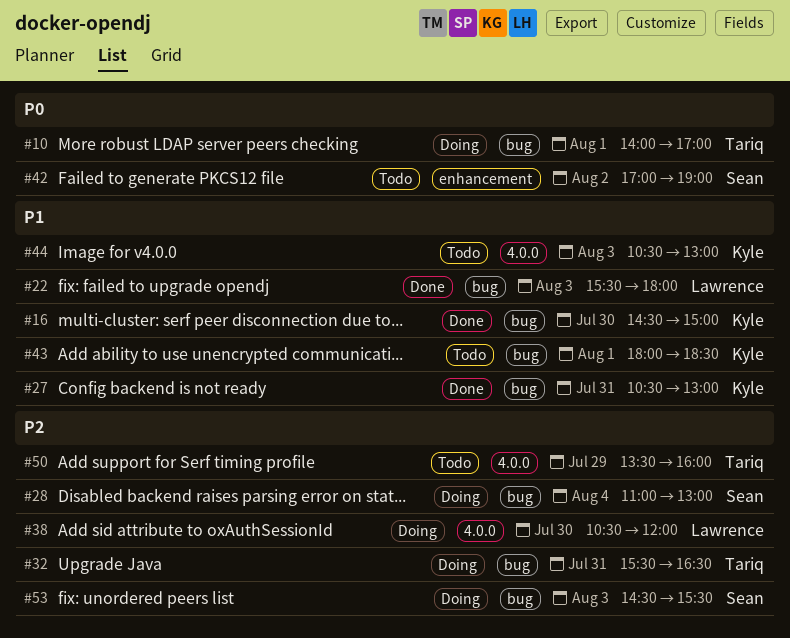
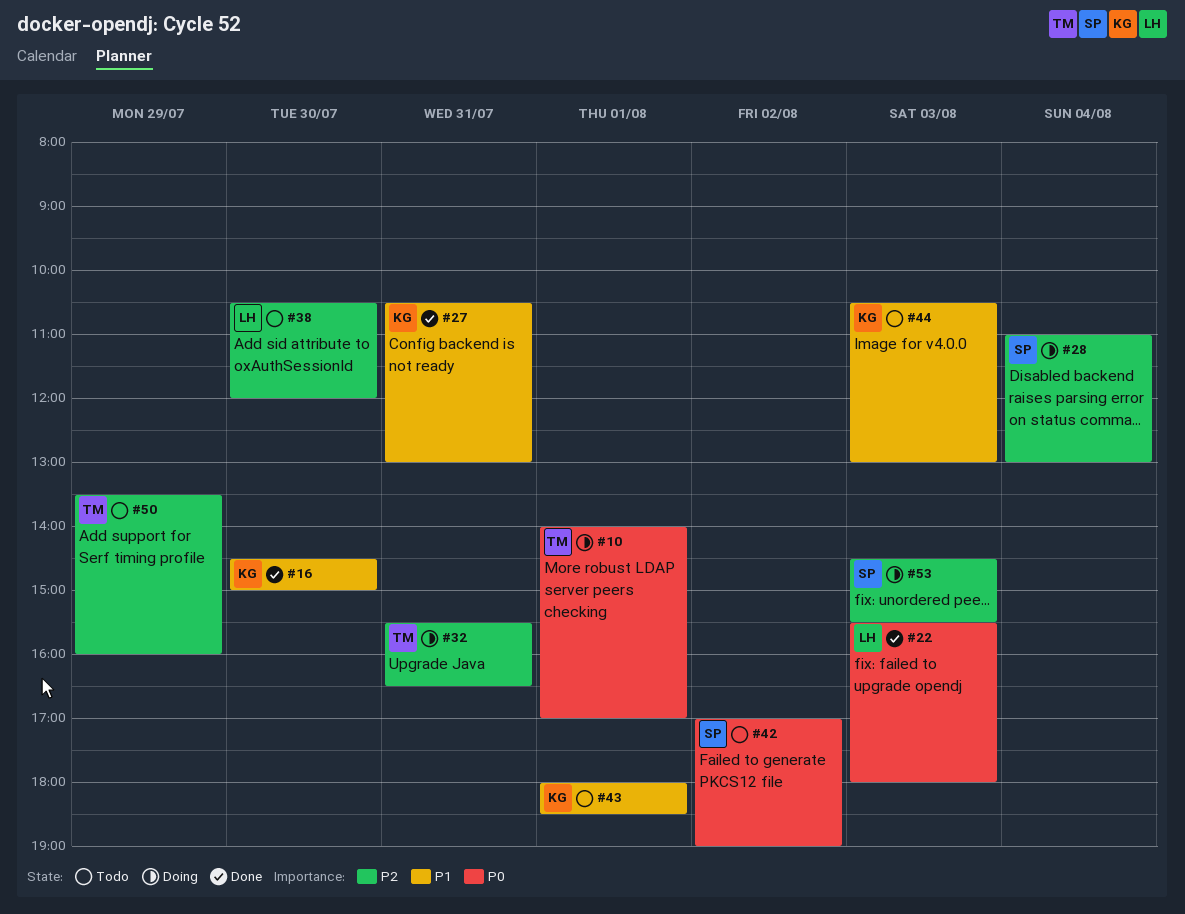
#22, priority: P1 -> P0
#38, status: Doing -> Todo

